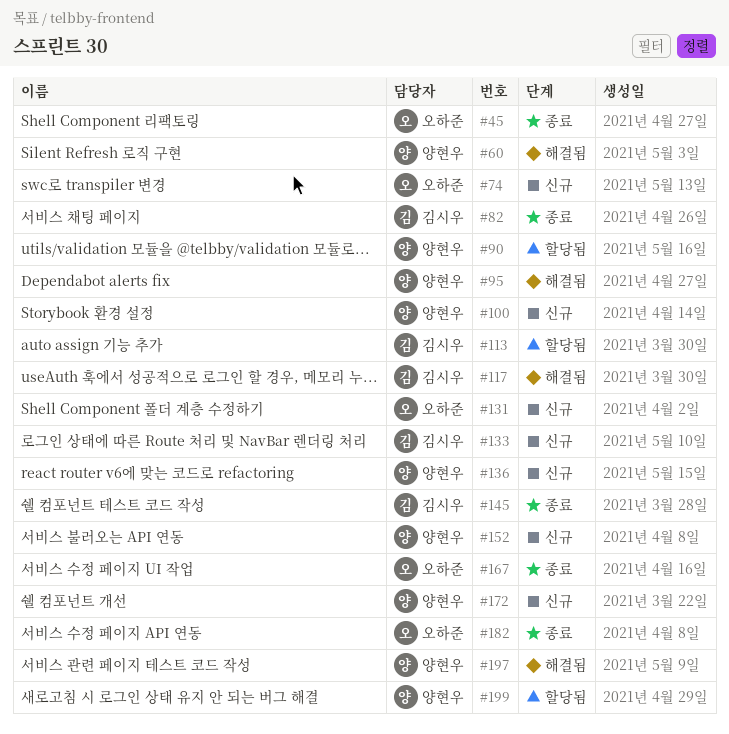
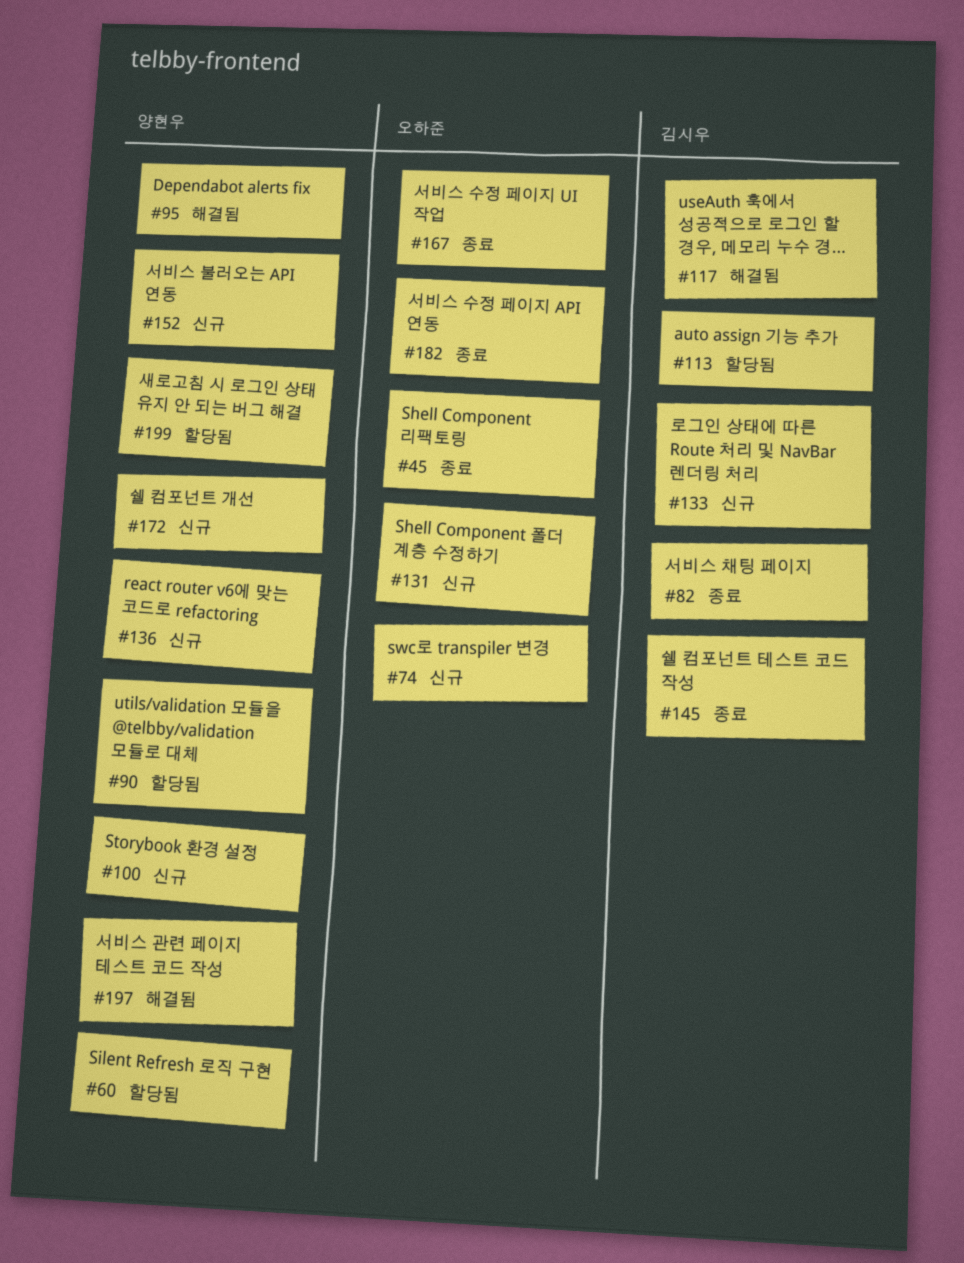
#60, status: 해결됨 -> 할당됨

